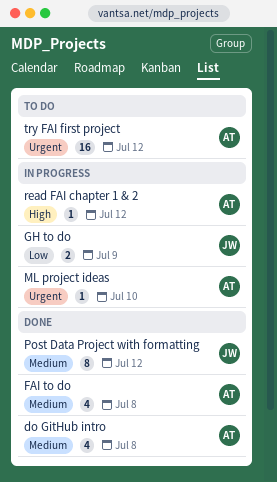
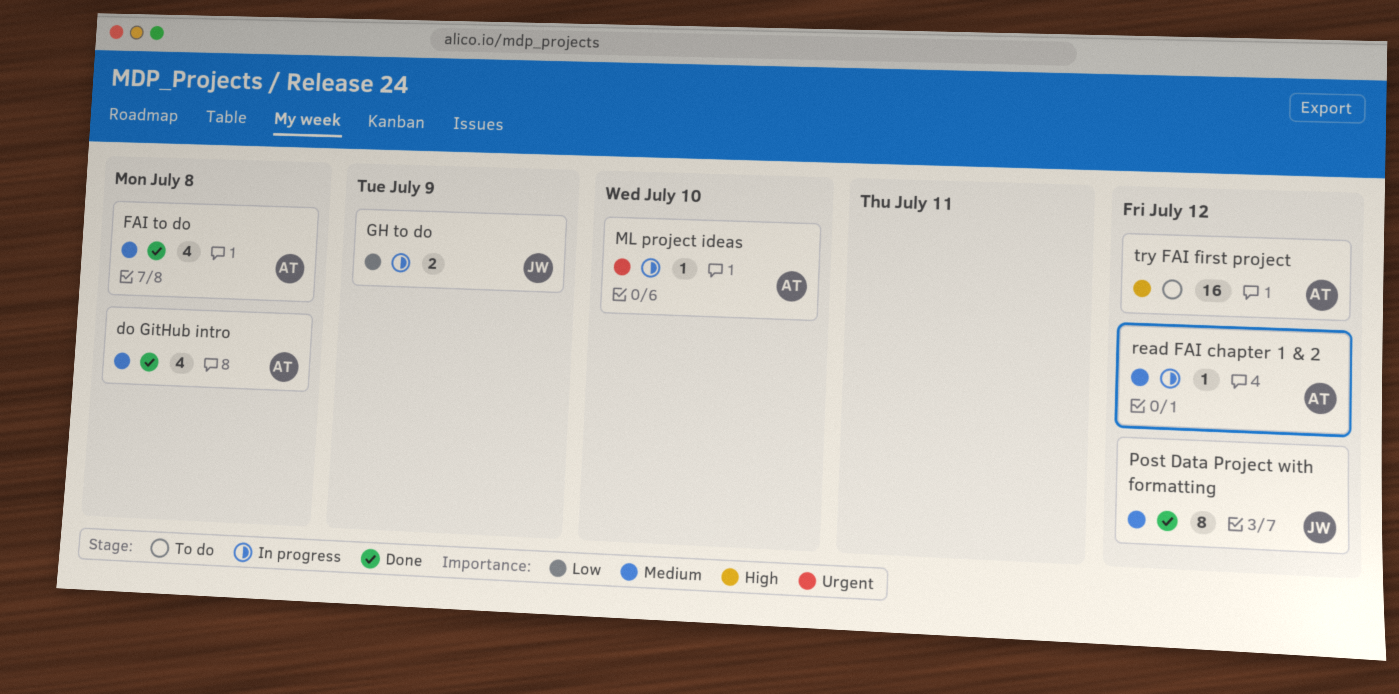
read FAI chapter 1 & 2, priority: High -> Medium
try FAI first project, priority: Urgent -> High

